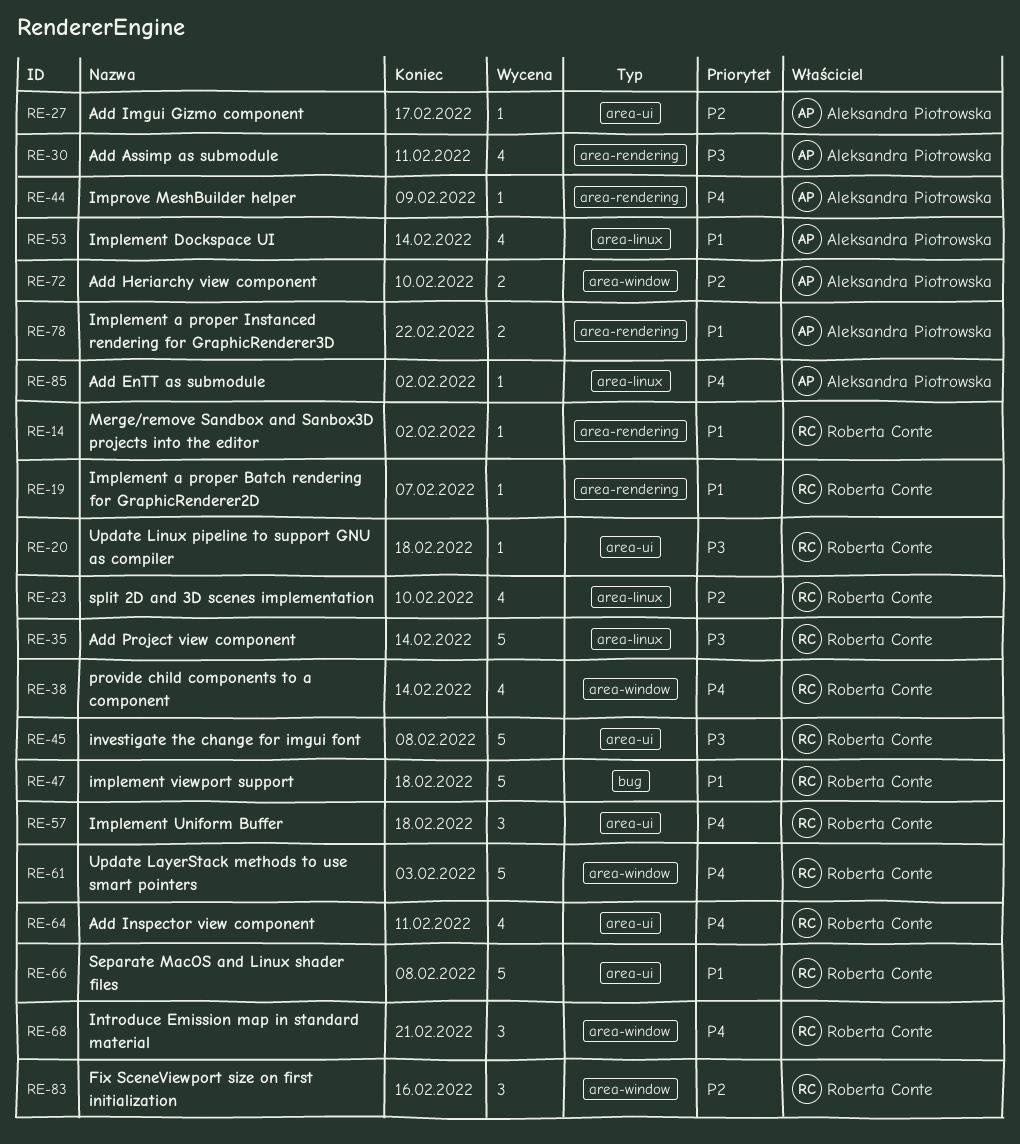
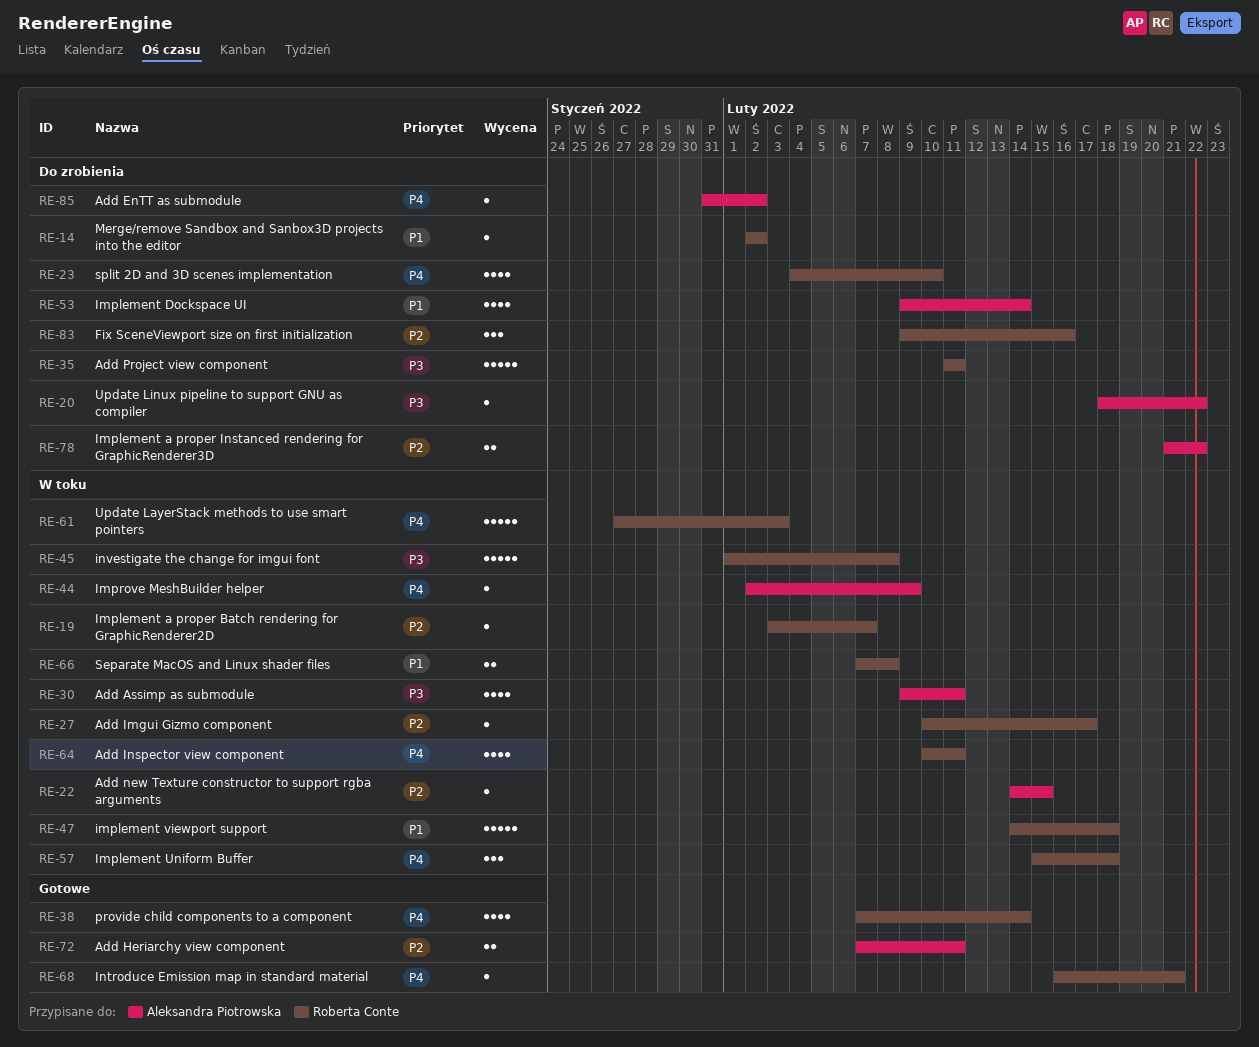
RE-19, priority: P1 -> P2
RE-20, owner: Roberta Conte -> Aleksandra Piotrowska
RE-20, due: Feb 18 -> Feb 22
RE-22: none -> present
RE-23, priority: P2 -> P4
RE-27, owner: Aleksandra Piotrowska -> Roberta Conte
RE-35, due: Feb 14 -> Feb 11
RE-66, estimate: 5 -> 2
RE-68, estimate: 3 -> 1
RE-72, due: Feb 10 -> Feb 11
RE-78, priority: P1 -> P2

